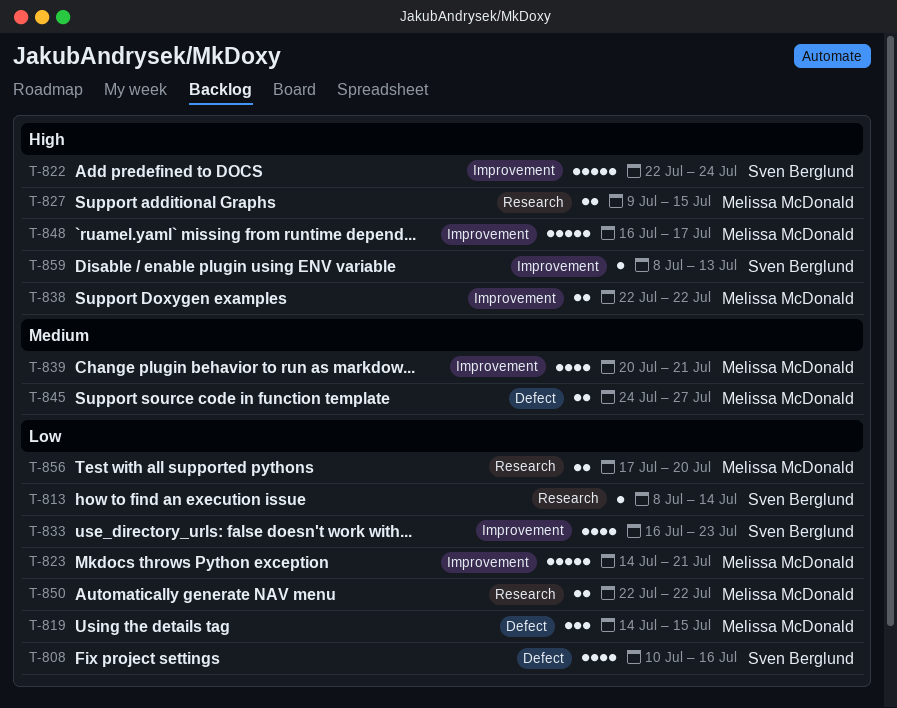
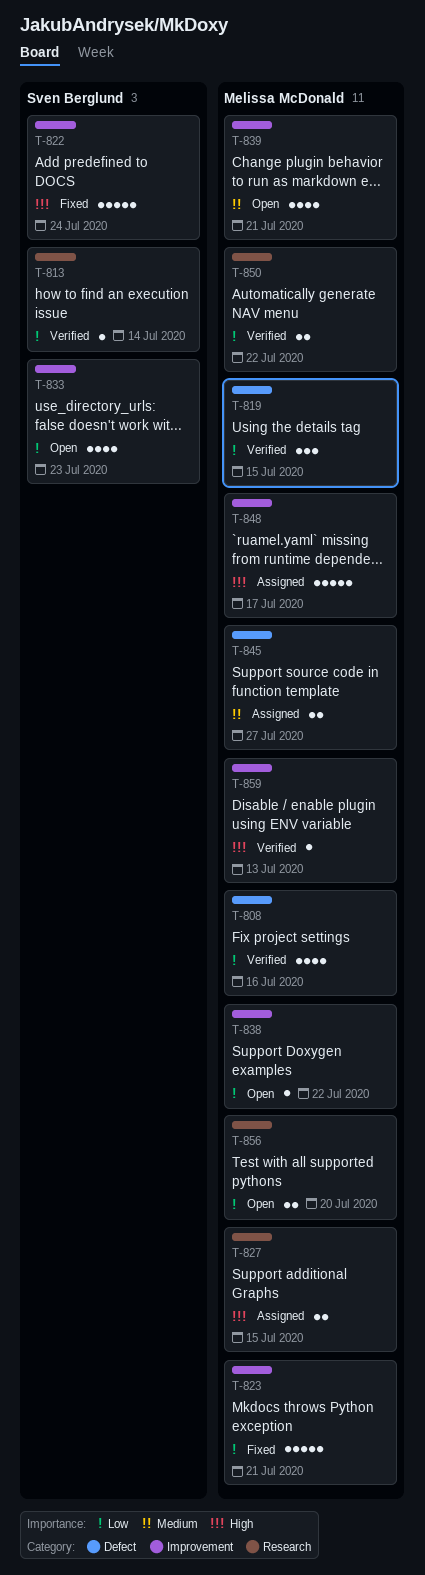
T-808, owner: Sven Berglund -> Melissa McDonald
T-838, priority: High -> Low
T-838, estimate: 2 -> 1
T-859, owner: Sven Berglund -> Melissa McDonald

